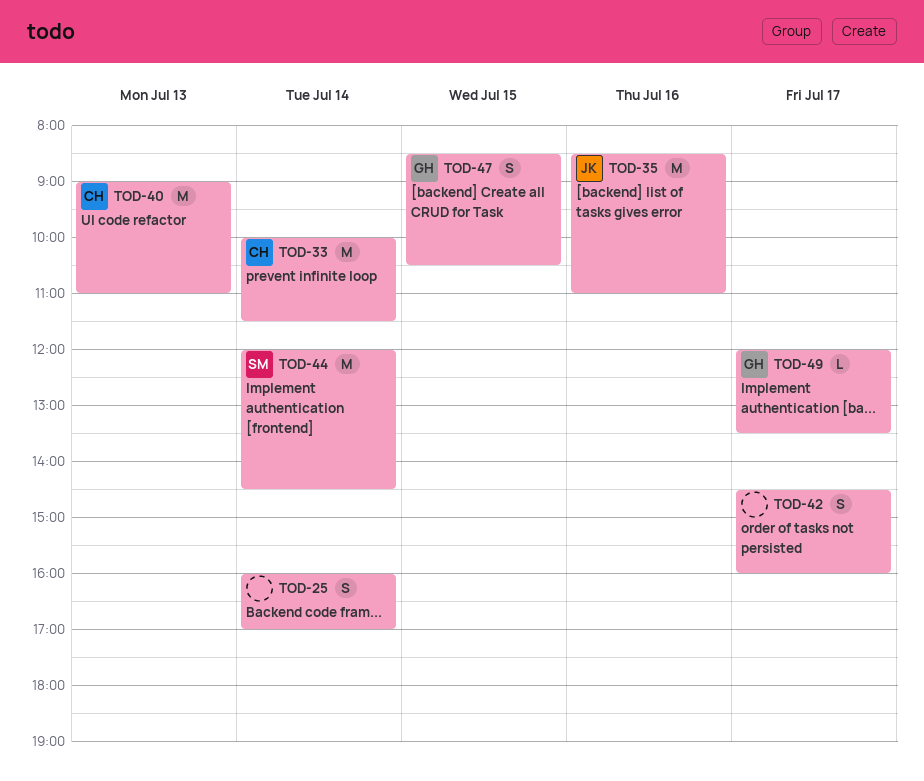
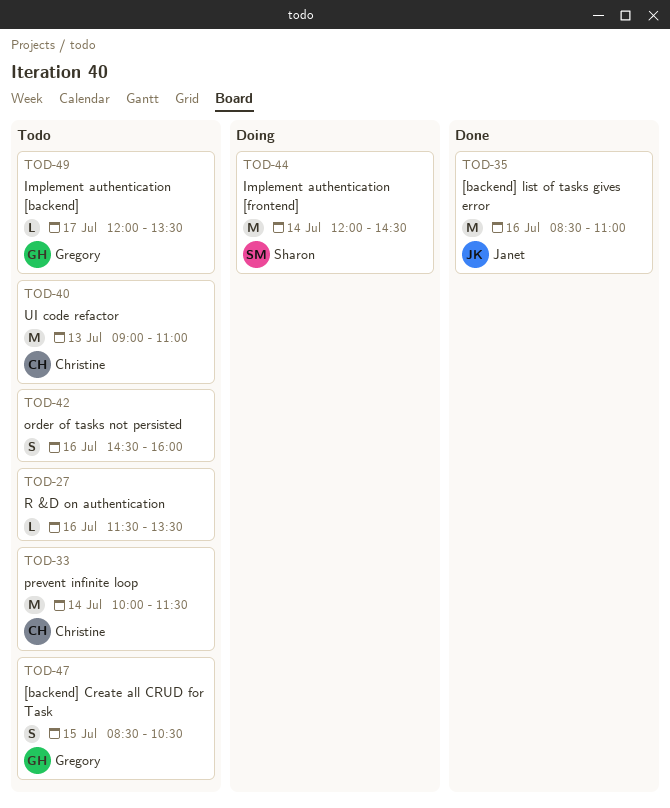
TOD-25: present -> none
TOD-27: none -> present
TOD-42, day: Jul 17 -> Jul 16

